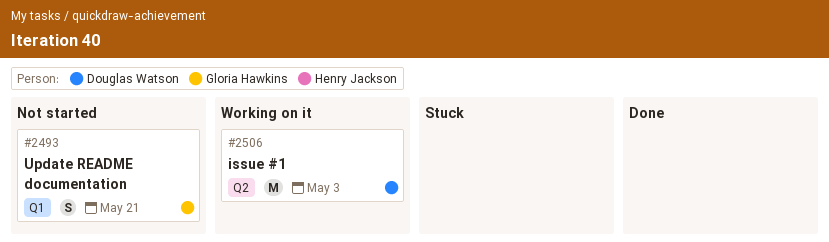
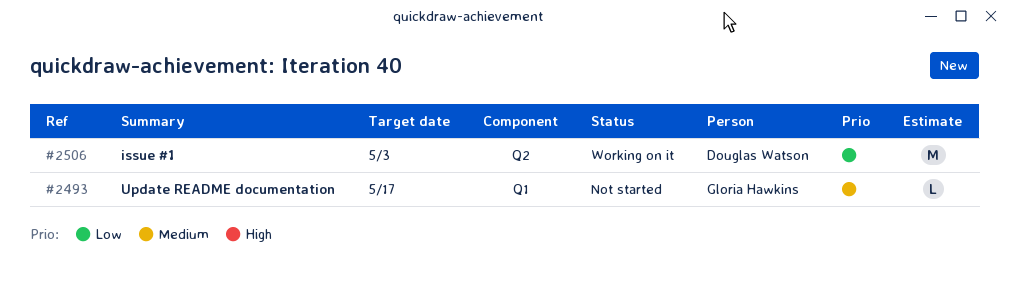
#2493, estimate: S -> L
#2493, due: May 21 -> May 17

